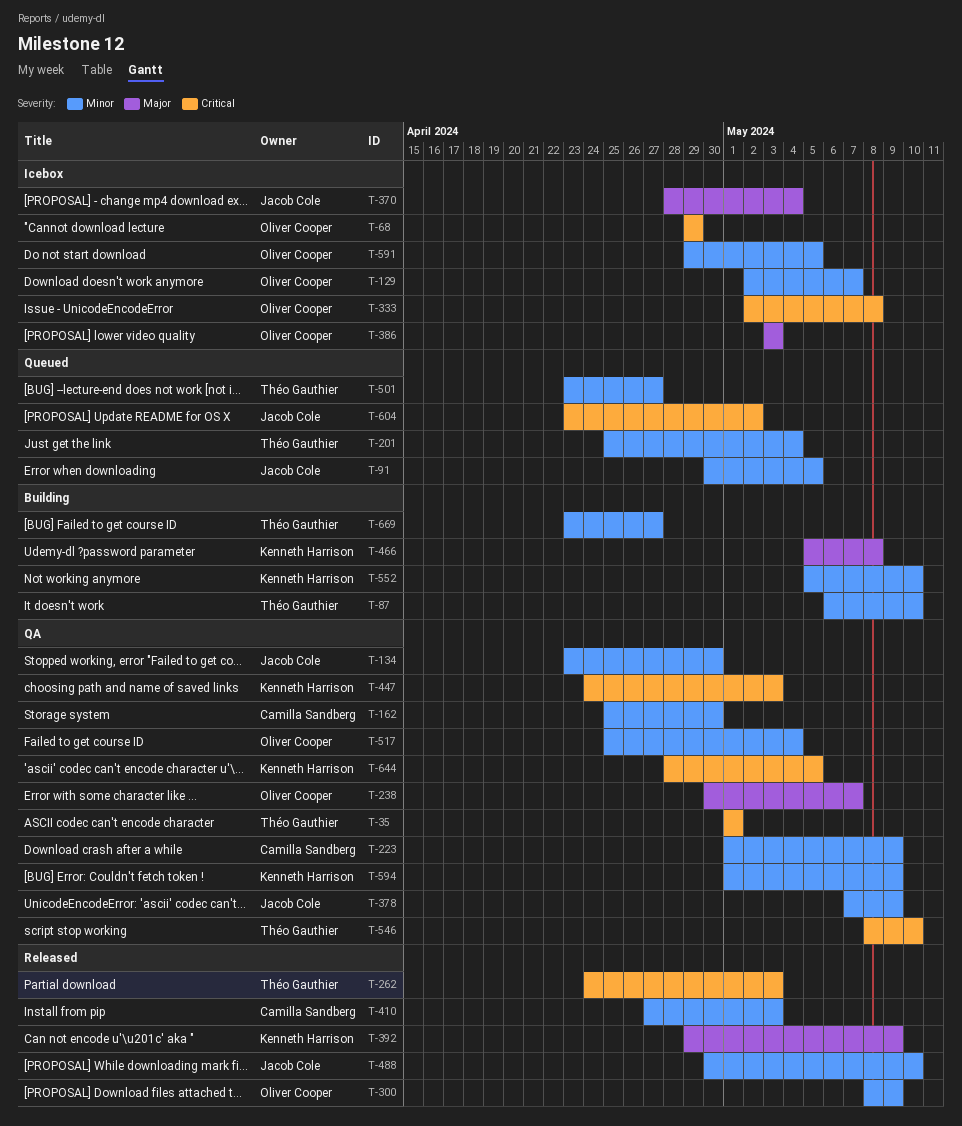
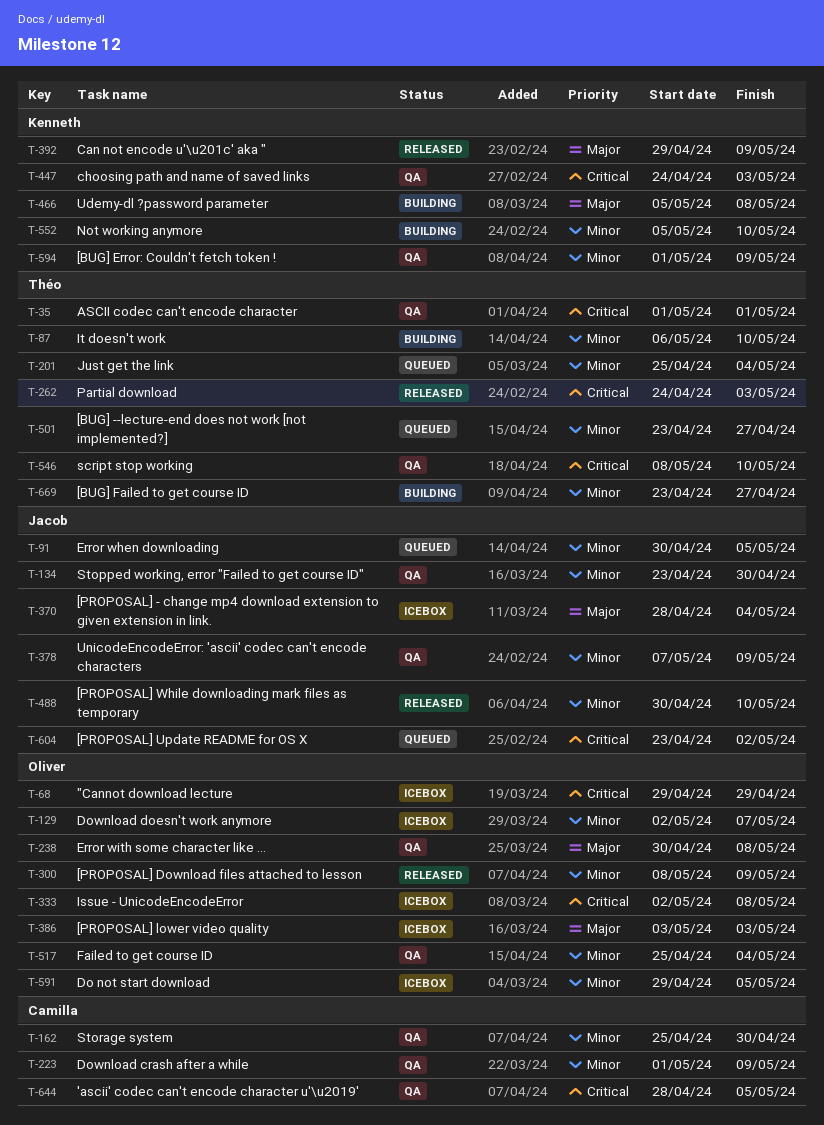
T-238, due: May 7 -> May 8
T-410: present -> none
T-644, owner: Kenneth Harrison -> Camilla Sandberg

